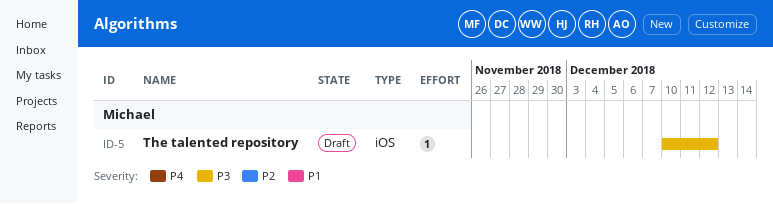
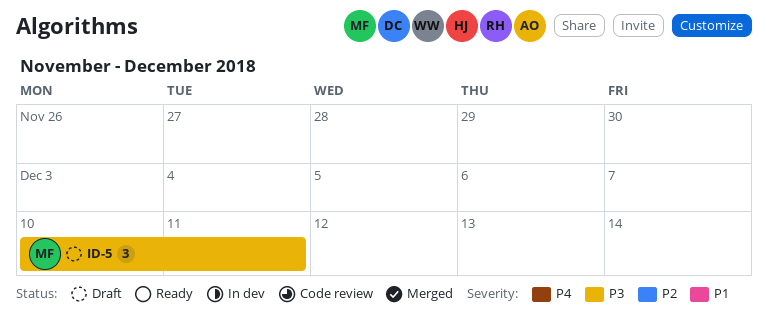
ID-5, estimate: 1 -> 3
ID-5, due: Dec 12 -> Dec 11

